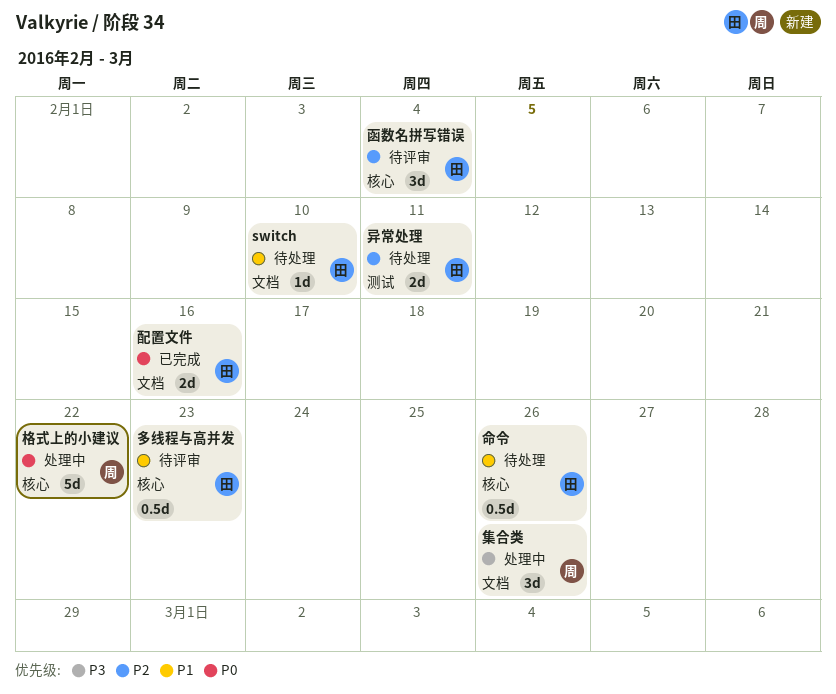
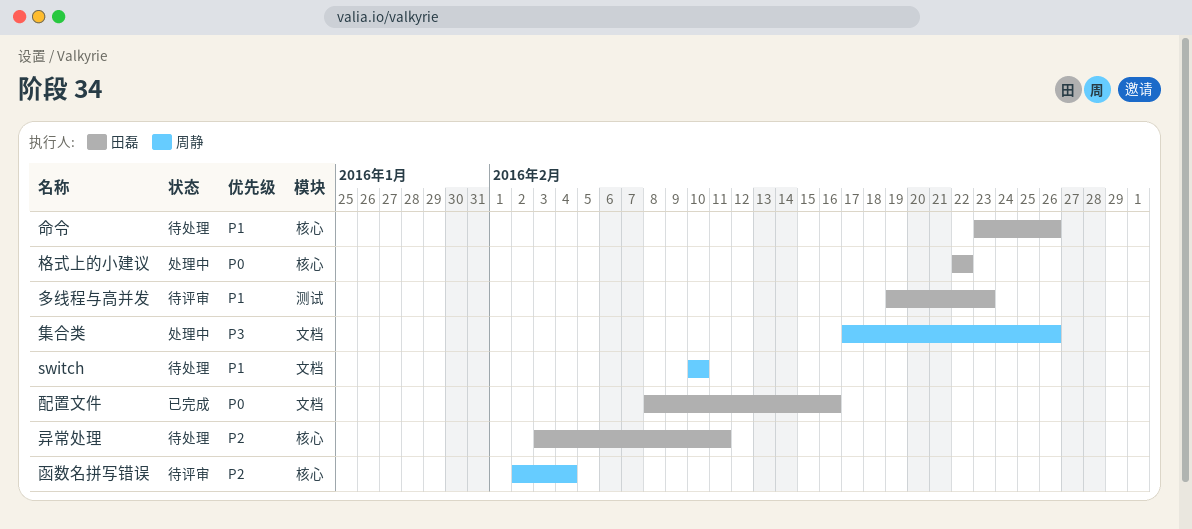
switch, owner: 田磊 -> 周静
函数名拼写错误, owner: 田磊 -> 周静
多线程与高并发, label: 核心 -> 测试
异常处理, label: 测试 -> 核心
格式上的小建议, owner: 周静 -> 田磊

